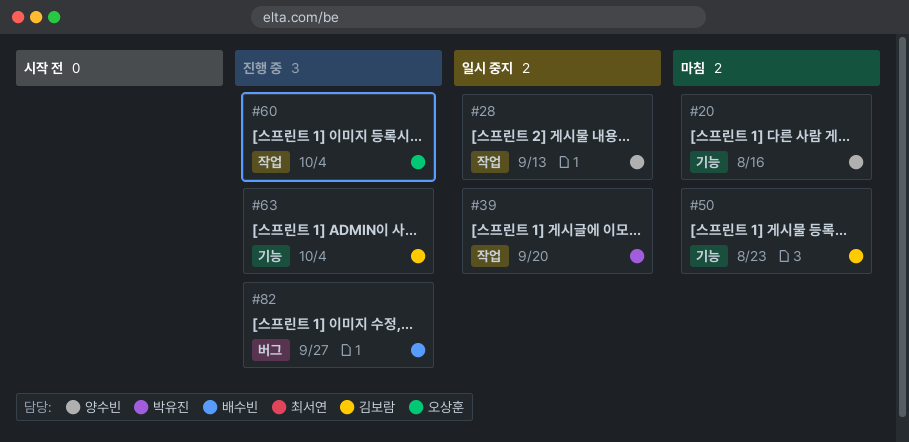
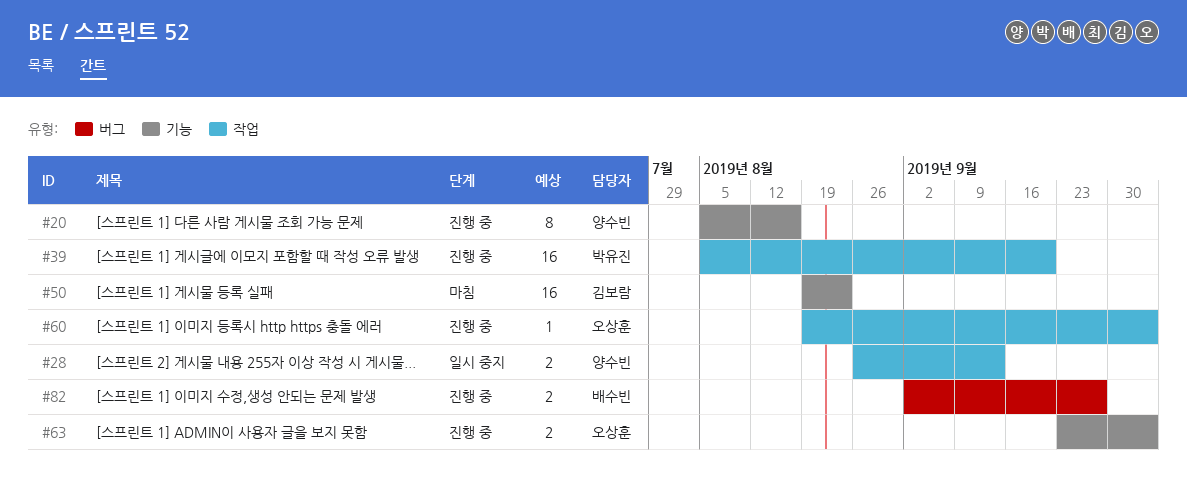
#20, status: 마침 -> 진행 중
#39, status: 일시 중지 -> 진행 중
#63, owner: 김보람 -> 오상훈

